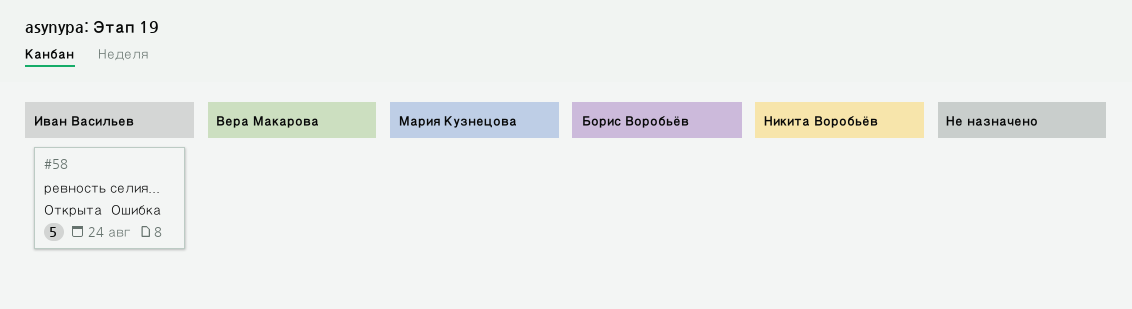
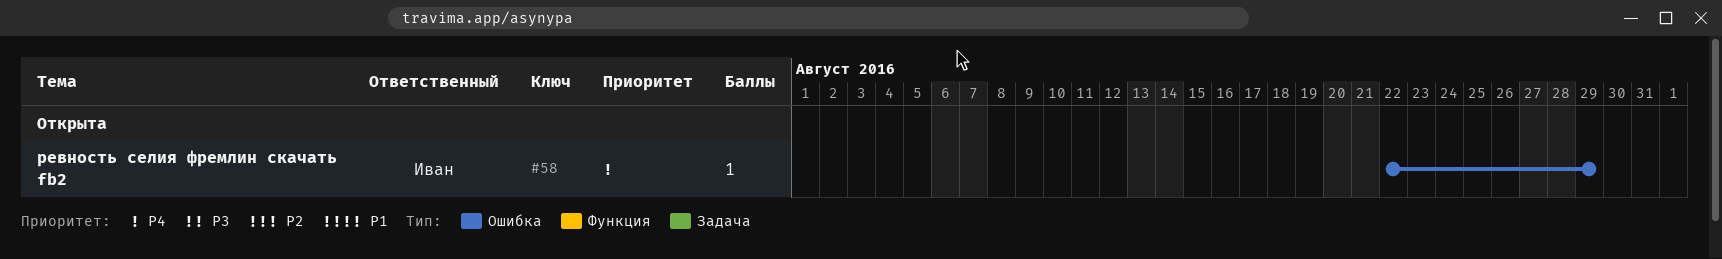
#58, estimate: 5 -> 1
#58, due: Aug 24 -> Aug 29

